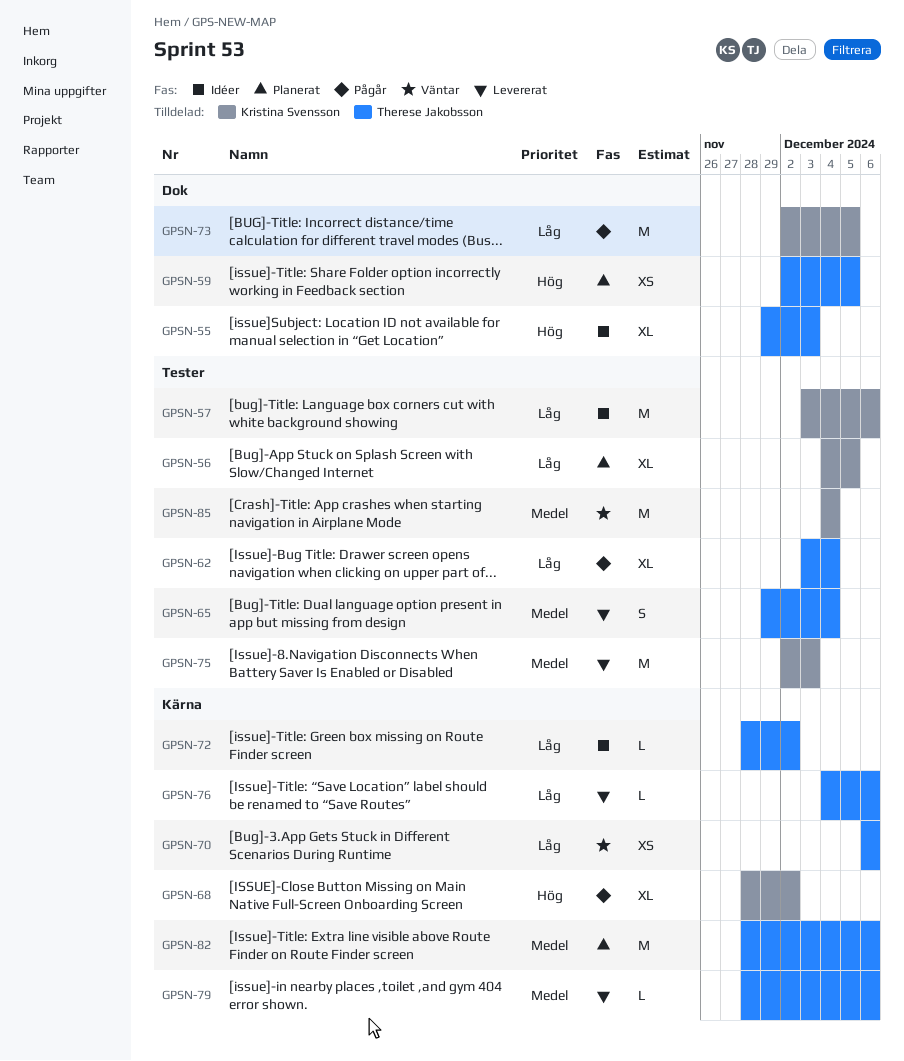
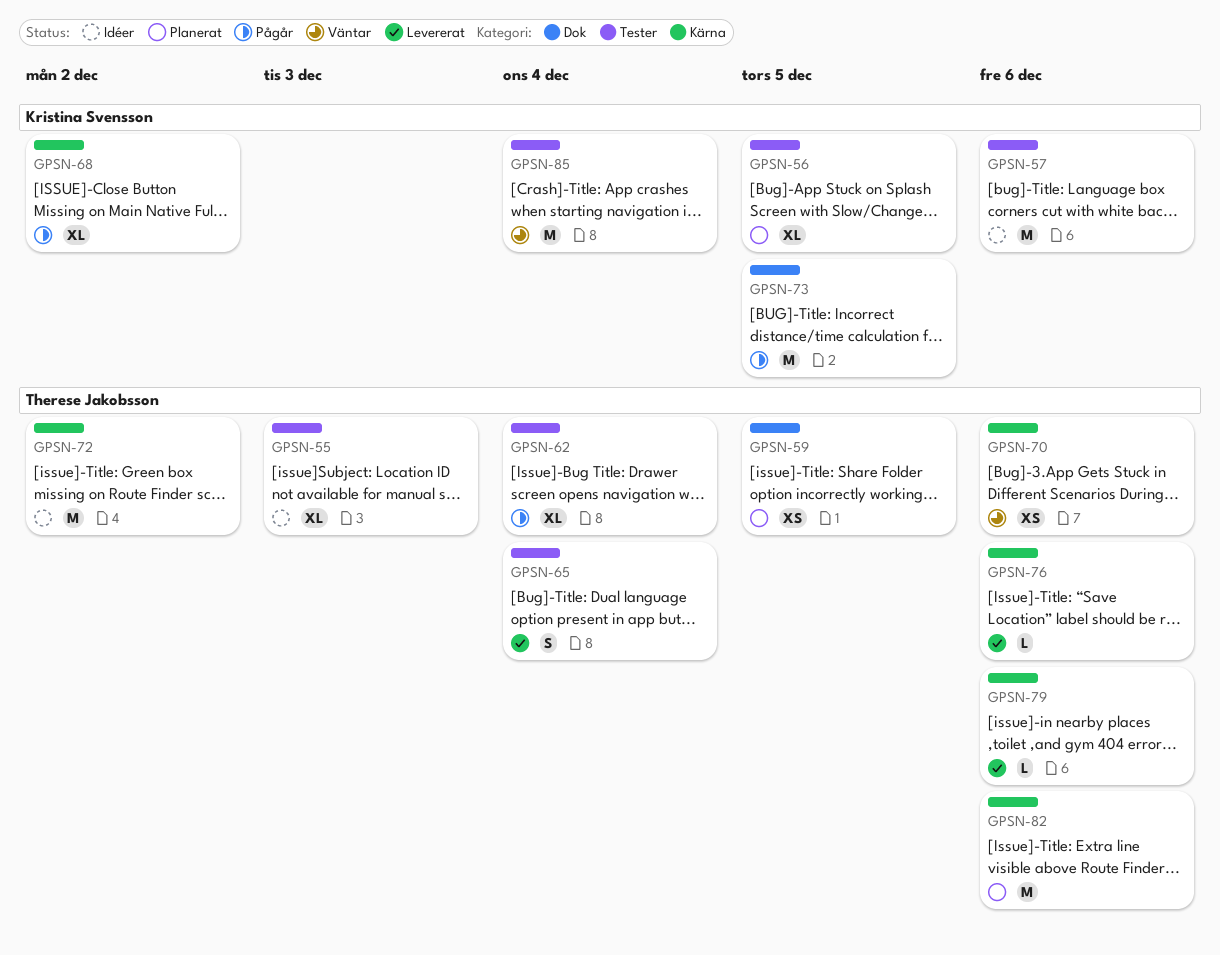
GPSN-55, label: Dok -> Tester
GPSN-72, estimate: L -> M
GPSN-75: present -> none

